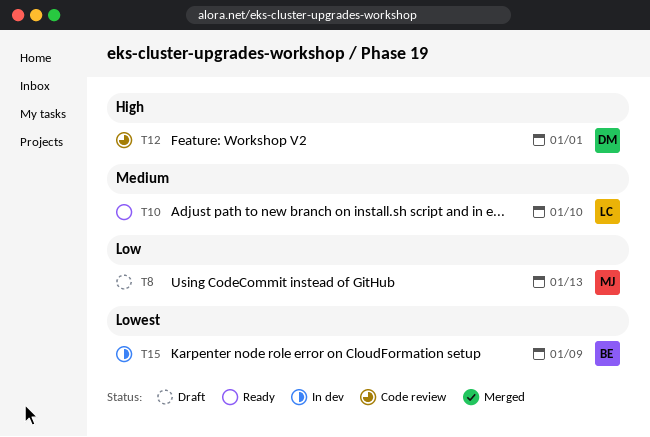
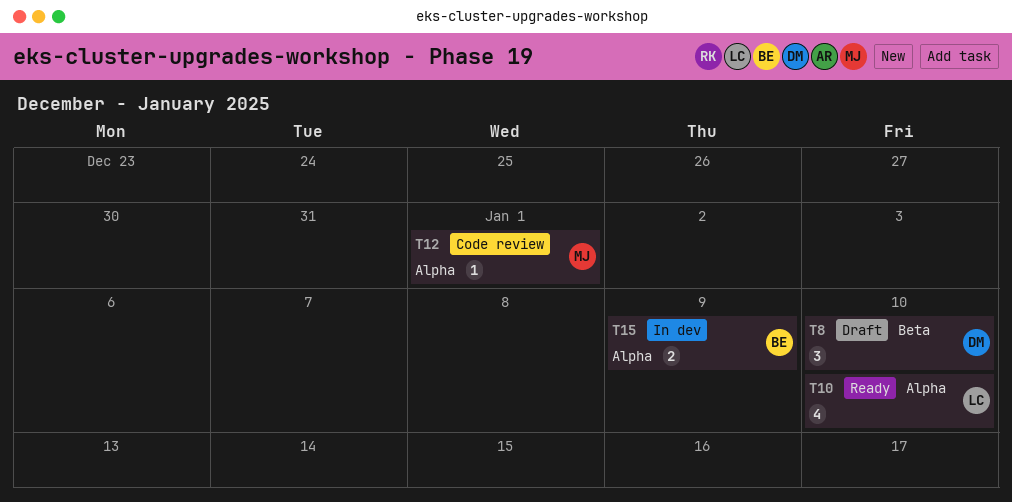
T8, owner: MJ -> DM
T8, due: Jan 13 -> Jan 10
T12, owner: DM -> MJ

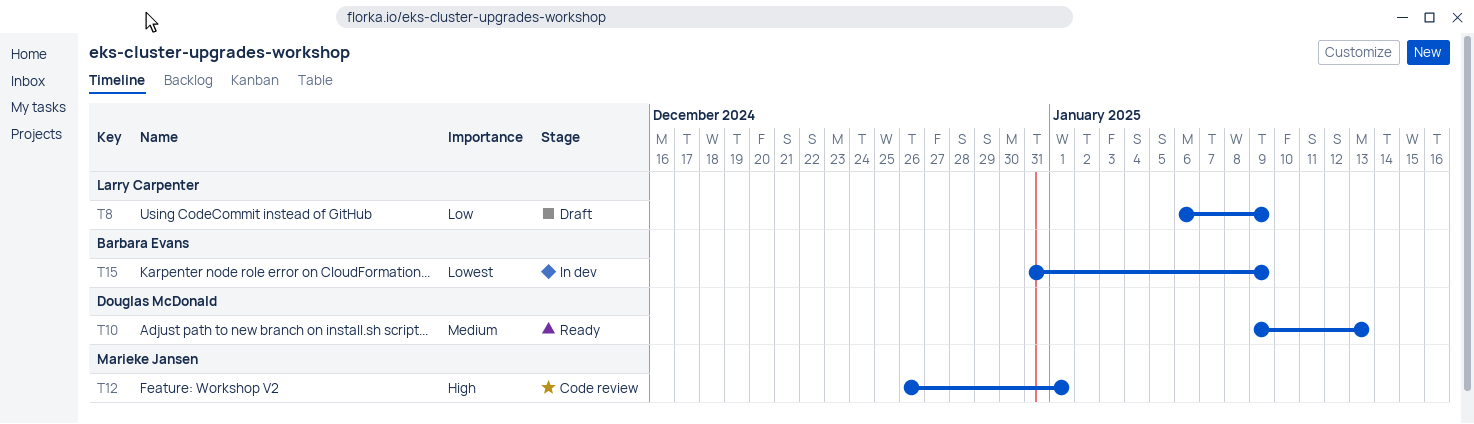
T8, owner: Douglas McDonald -> Larry Carpenter
T8, due: Jan 10 -> Jan 9
T10, owner: Larry Carpenter -> Douglas McDonald
T10, due: Jan 10 -> Jan 13

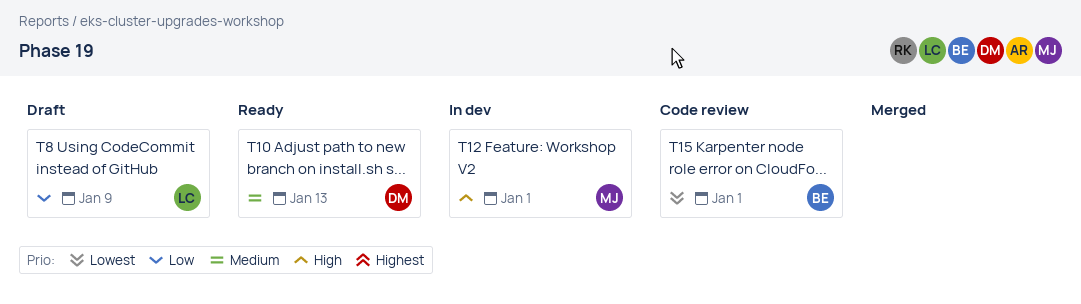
T12, status: Code review -> In dev
T15, status: In dev -> Code review
T15, due: Jan 9 -> Jan 1

